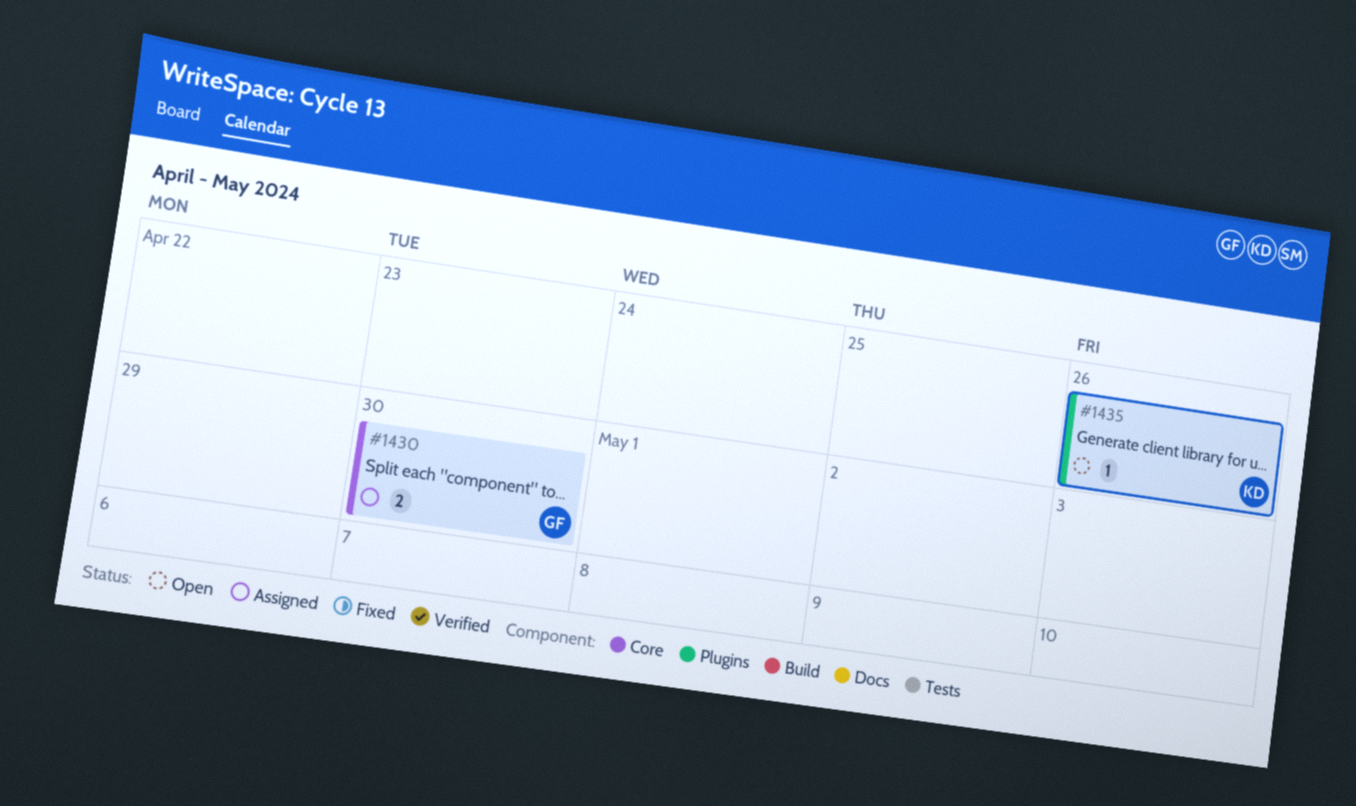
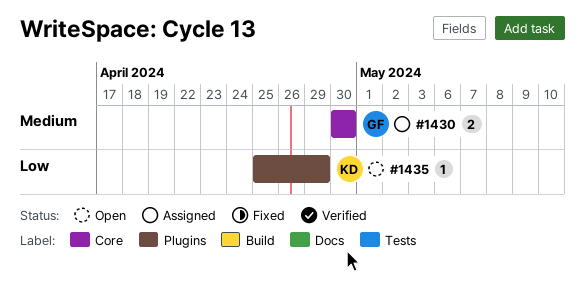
#1435, due: Apr 26 -> Apr 29

